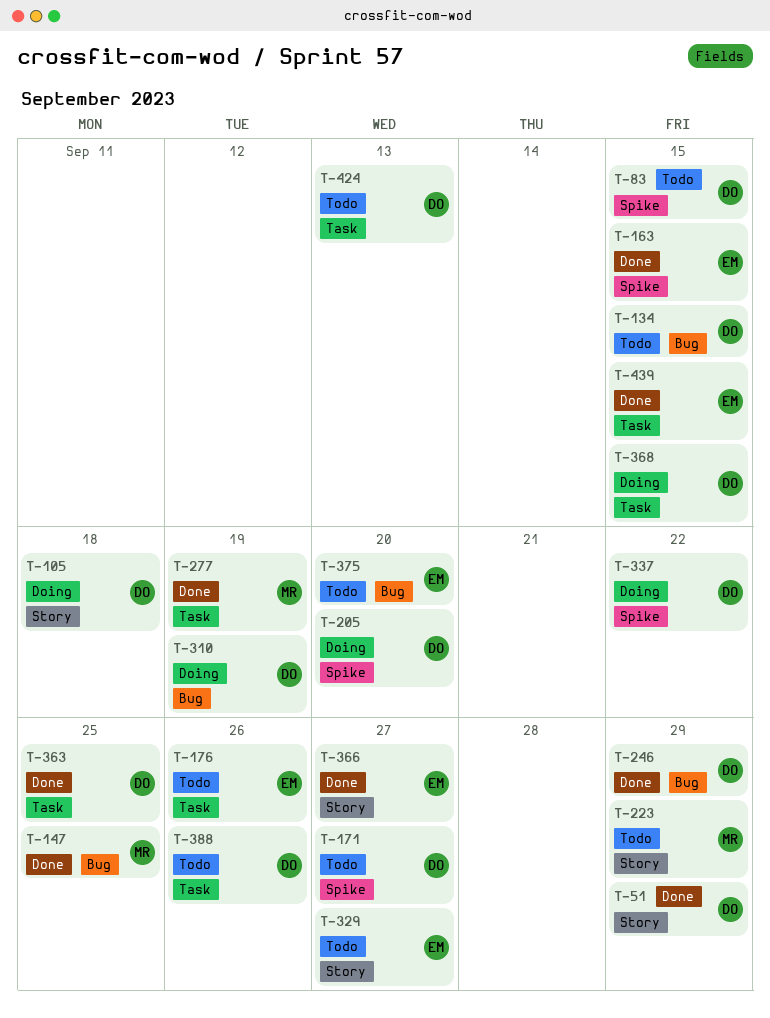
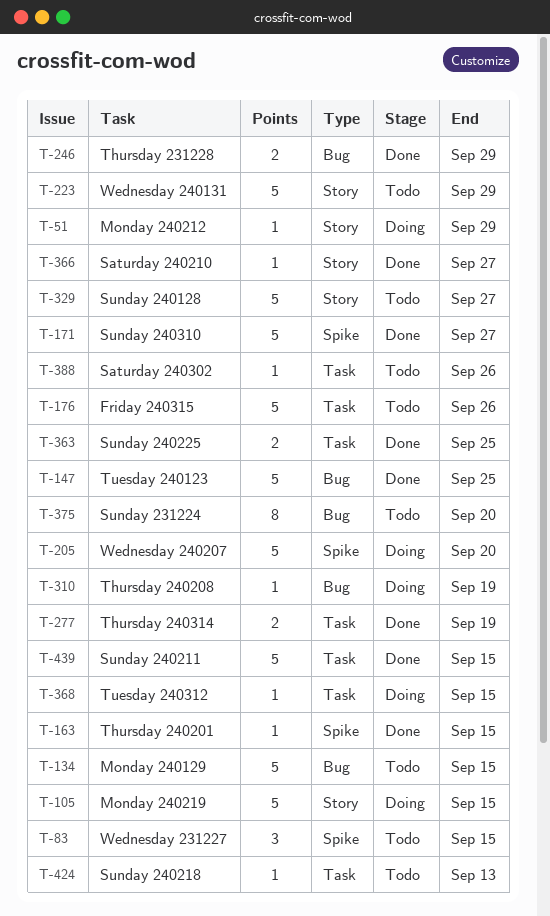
T-51, status: Done -> Doing
T-105, due: Sep 18 -> Sep 15
T-171, status: Todo -> Done
T-337: present -> none

